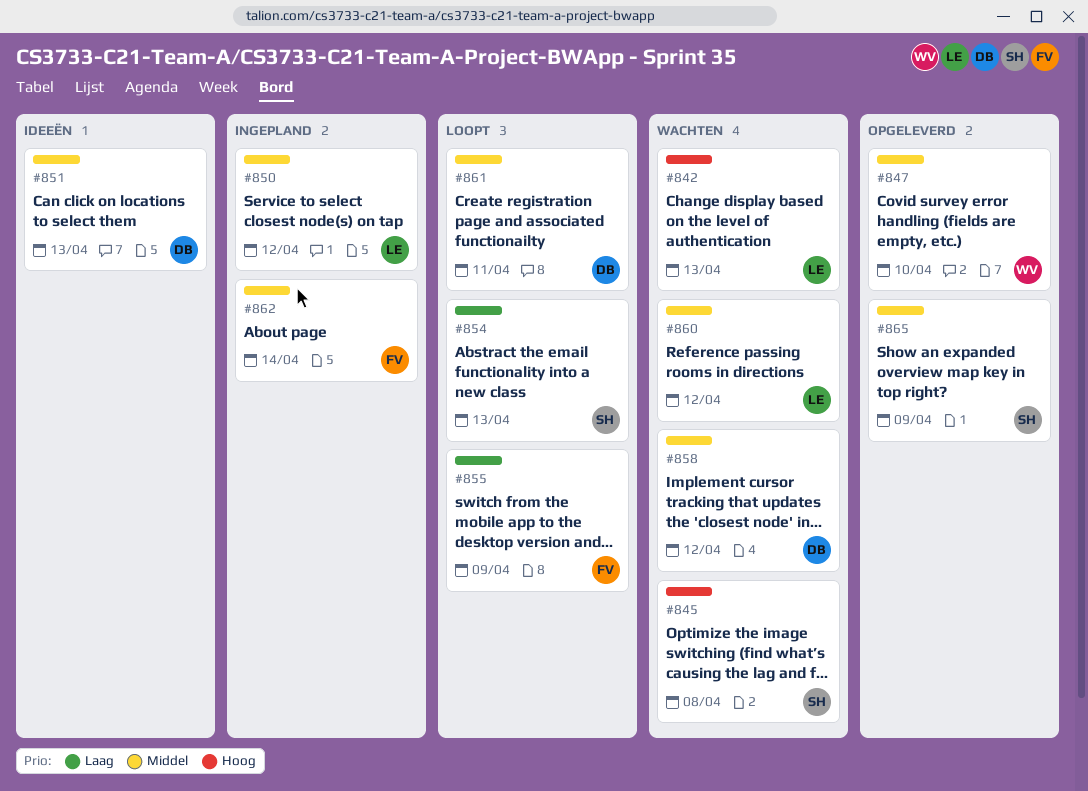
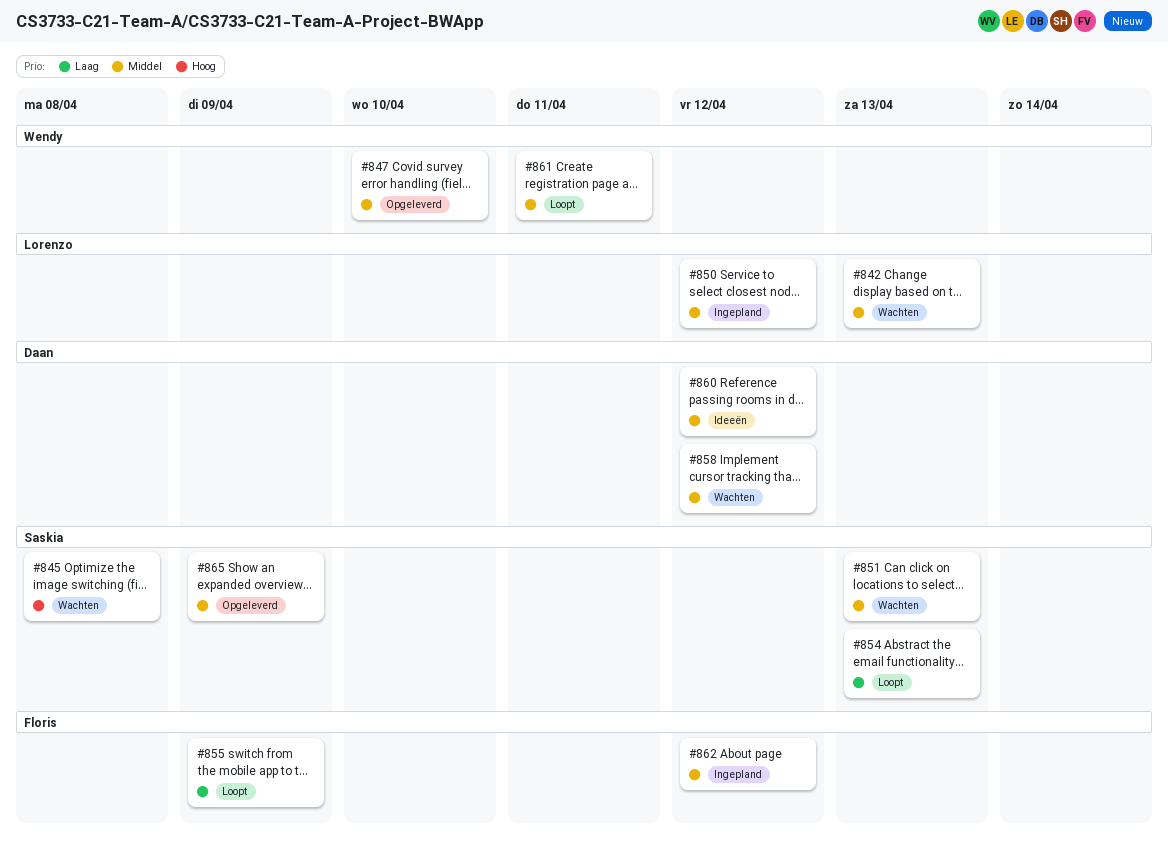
#842, priority: Hoog -> Middel
#851, status: Ideeën -> Wachten
#851, owner: Daan -> Saskia
#860, status: Wachten -> Ideeën
#860, owner: Lorenzo -> Daan
#861, owner: Daan -> Wendy
#862, due: Apr 14 -> Apr 12

